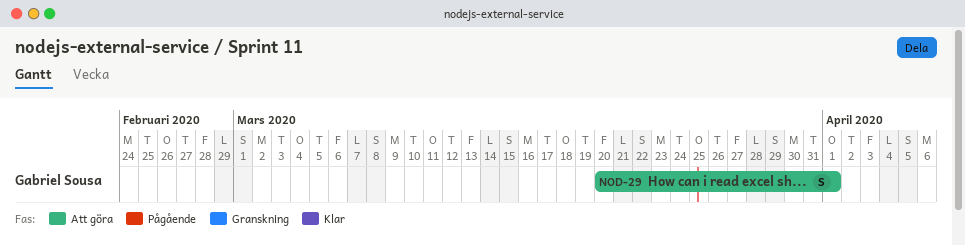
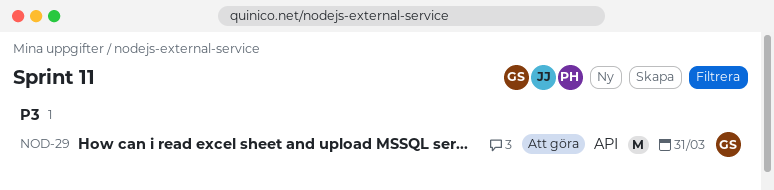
NOD-29, estimate: S -> M
NOD-29, due: Apr 1 -> Mar 31

